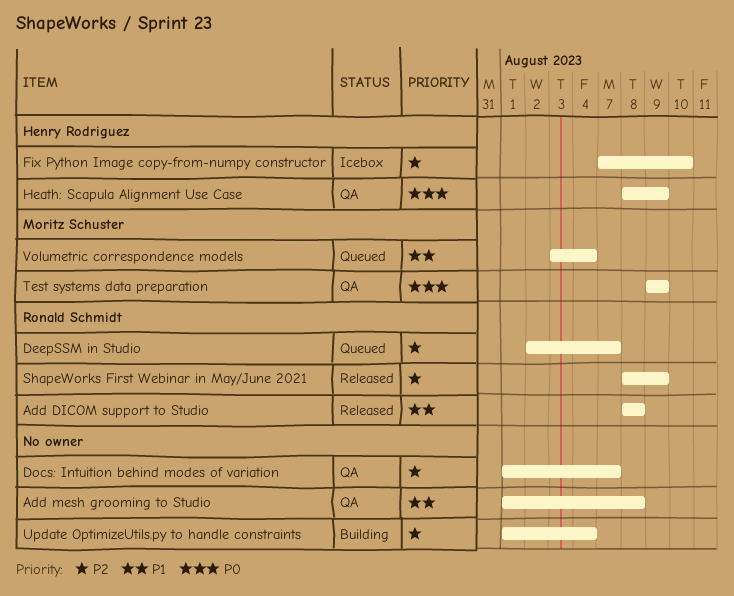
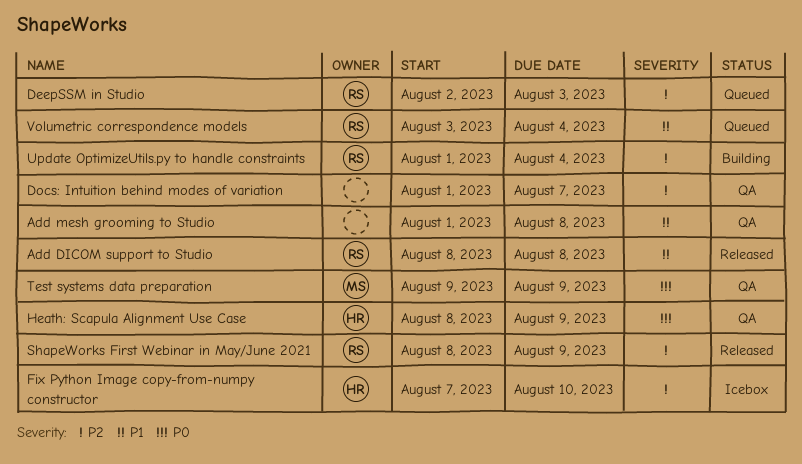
DeepSSM in Studio, due: Aug 7 -> Aug 3
Update OptimizeUtils.py to handle constraints, owner: none -> Ronald Schmidt
Volumetric correspondence models, owner: Moritz Schuster -> Ronald Schmidt

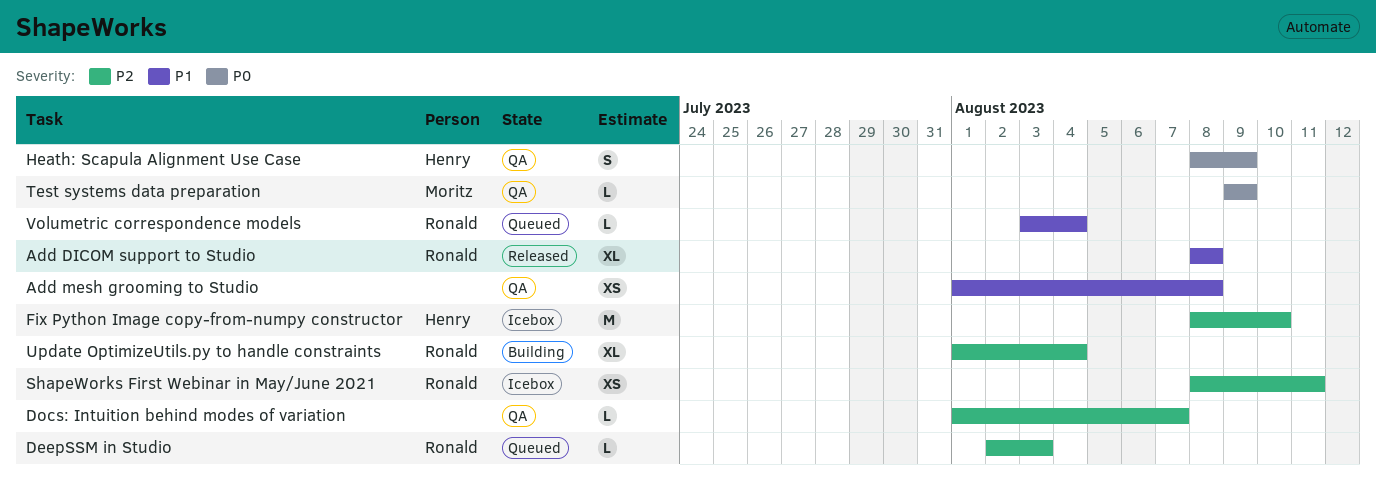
Fix Python Image copy-from-numpy constructor, start: Aug 7 -> Aug 8
ShapeWorks First Webinar in May/June 2021, status: Released -> Icebox
ShapeWorks First Webinar in May/June 2021, due: Aug 9 -> Aug 11

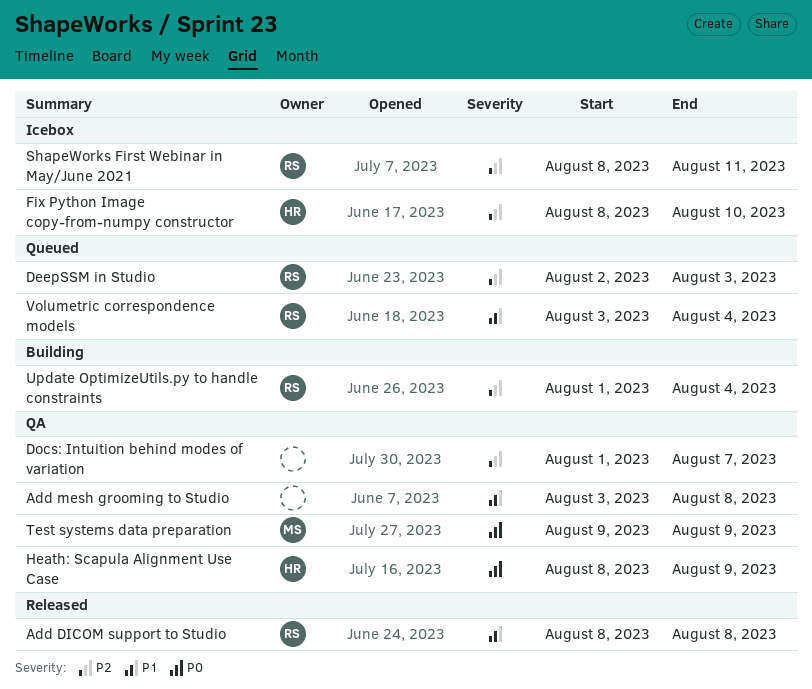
Add mesh grooming to Studio, start: Aug 1 -> Aug 3

